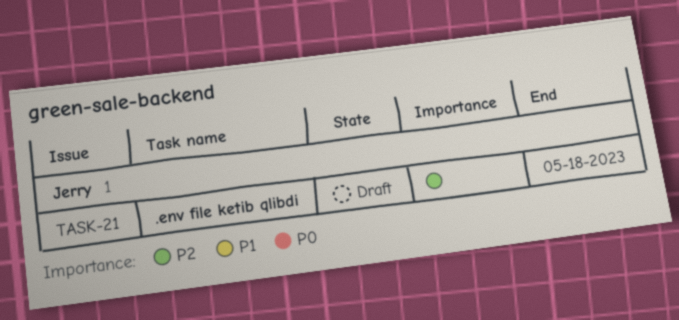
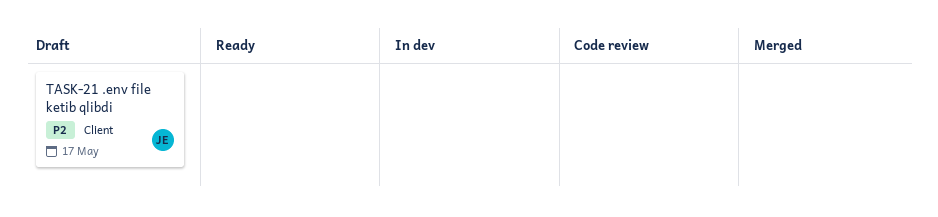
TASK-21, due: May 18 -> May 17

